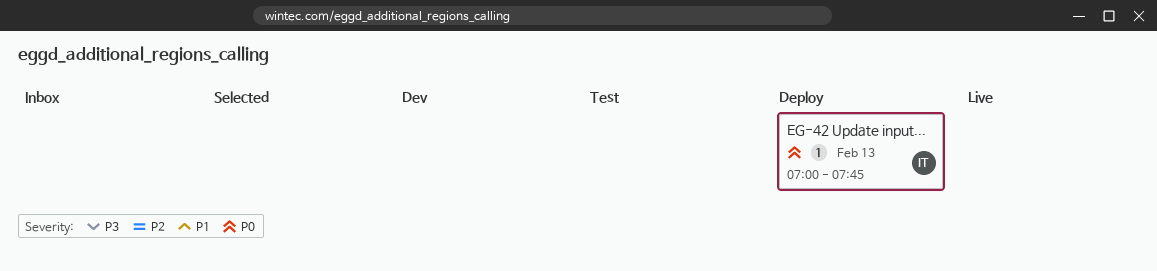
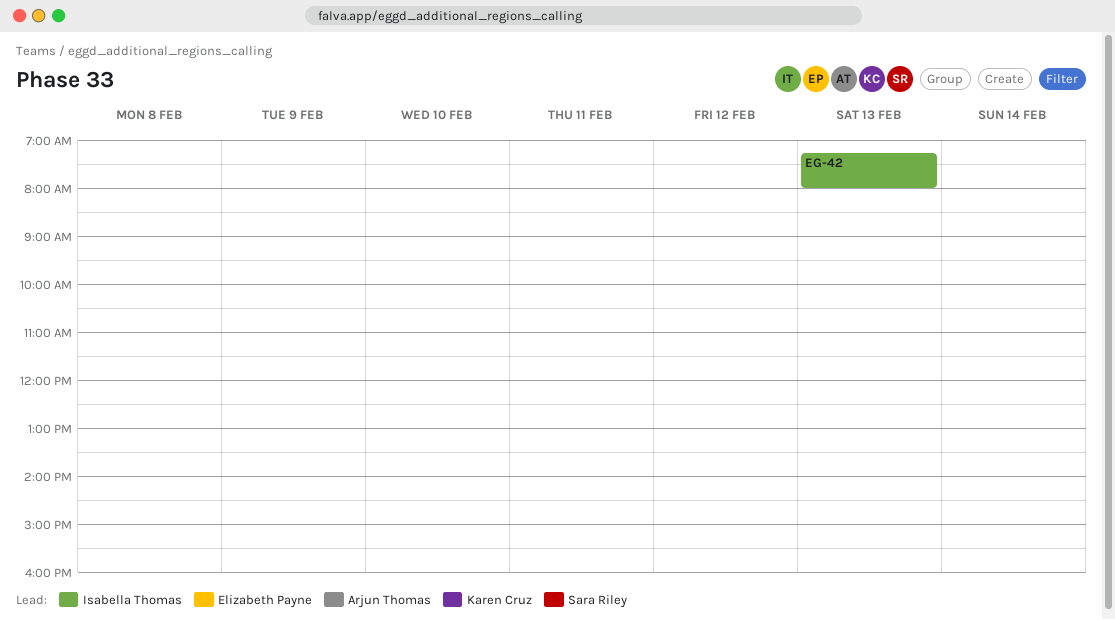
EG-42, begins: 07:00 -> 07:15
EG-42, ends: 07:45 -> 08:00

